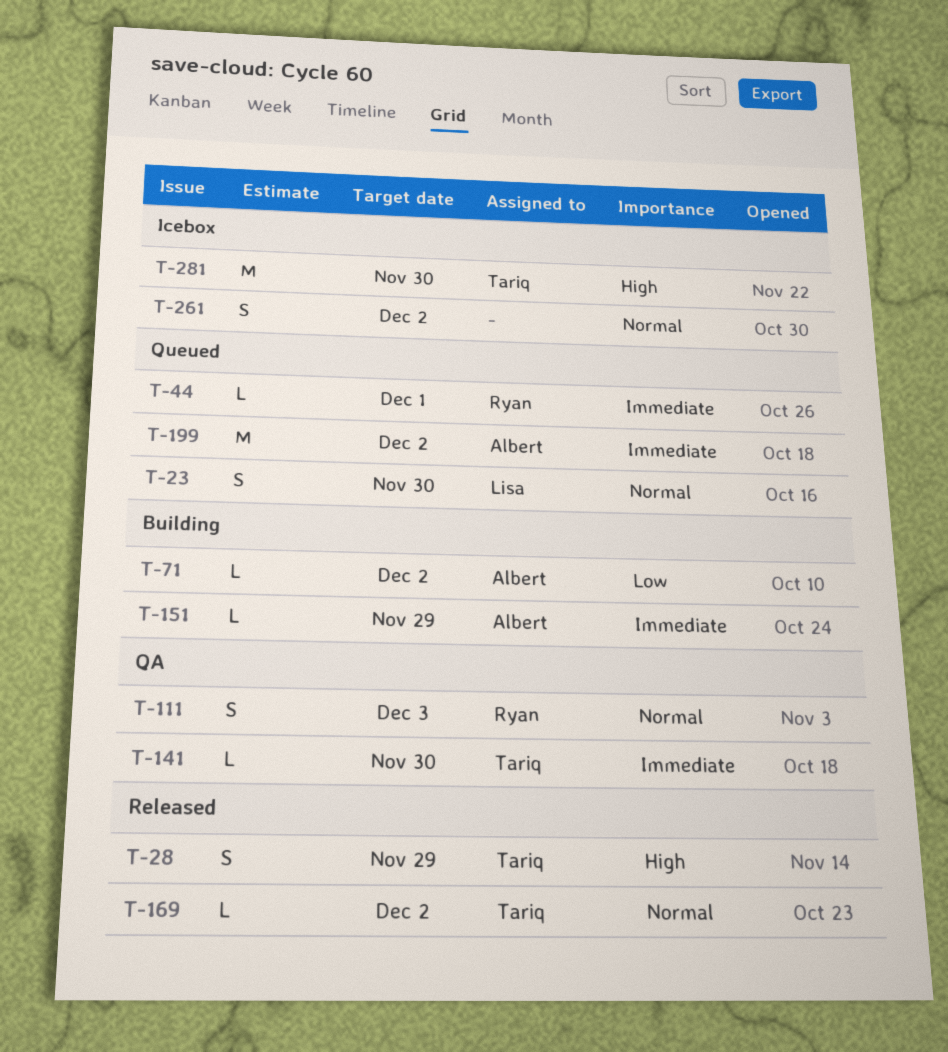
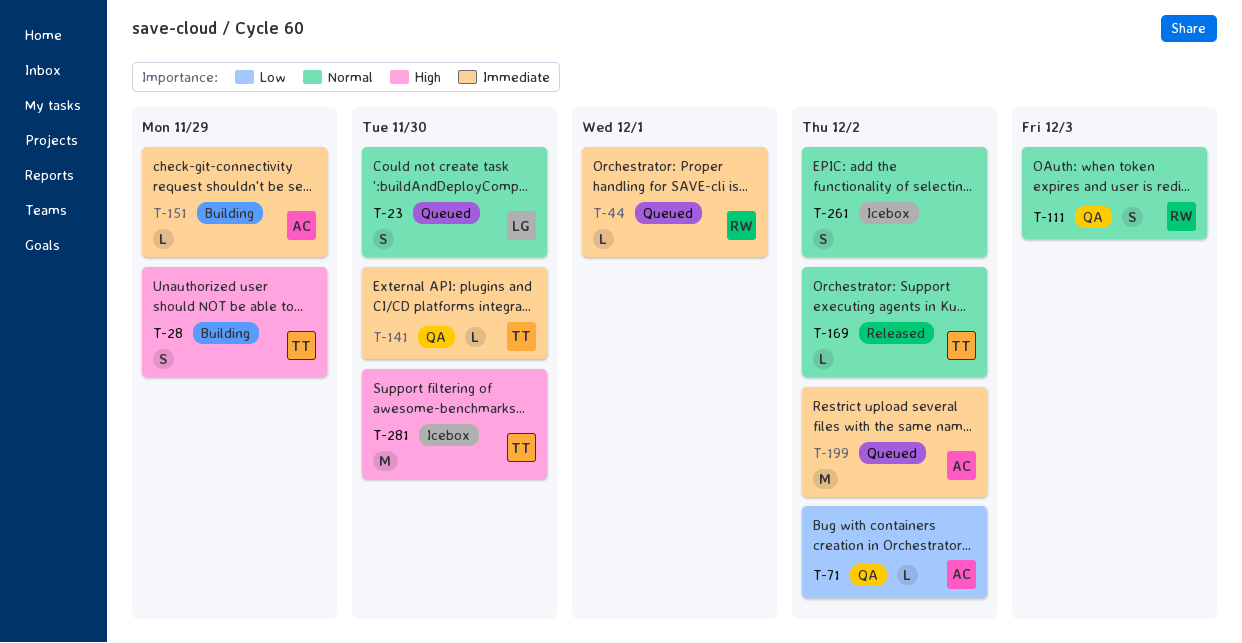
T-28, status: Released -> Building
T-71, status: Building -> QA

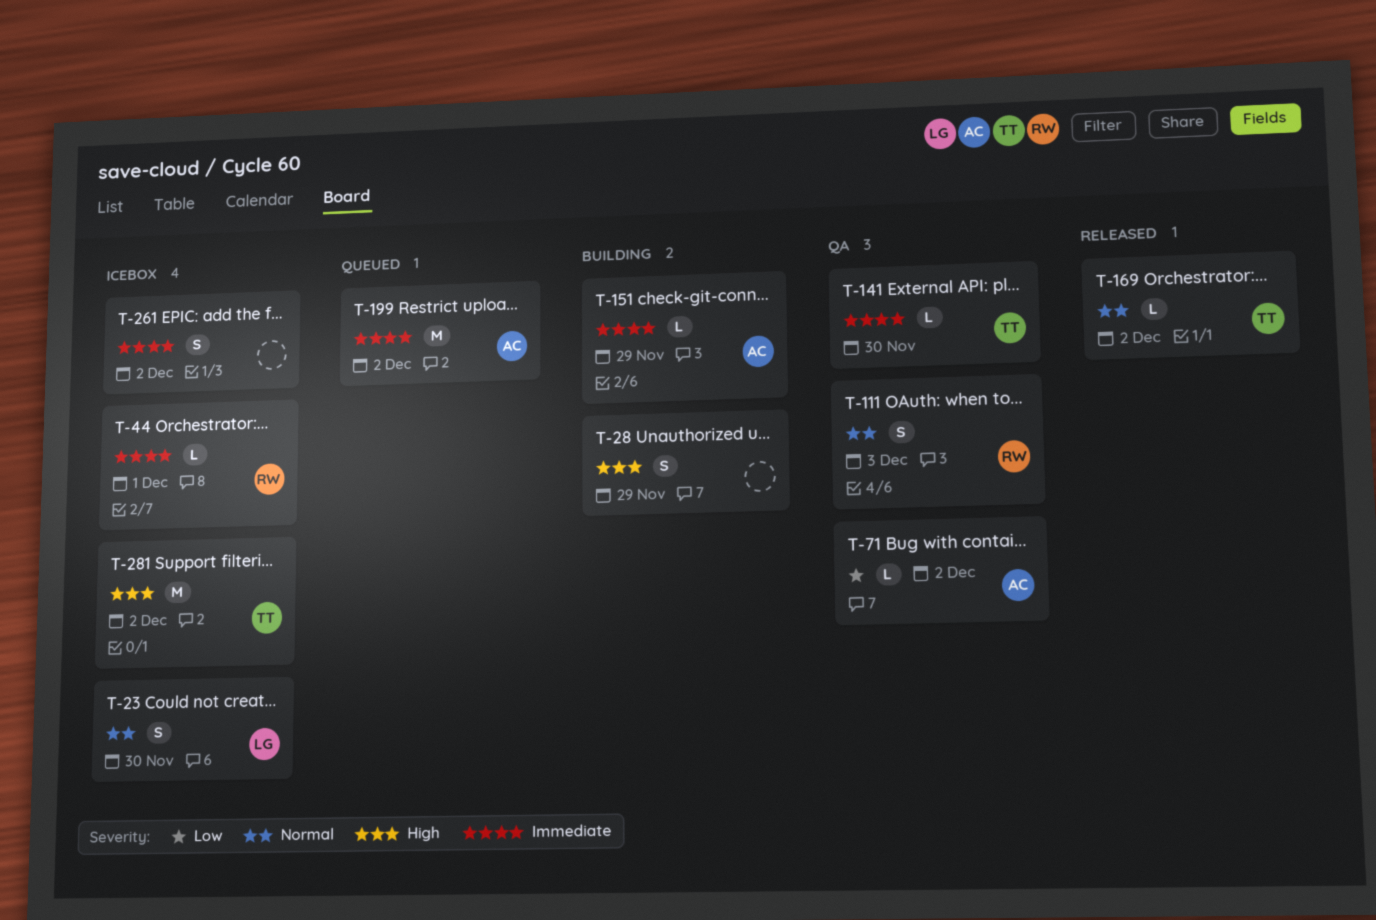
T-23, status: Queued -> Icebox
T-28, owner: TT -> none
T-44, status: Queued -> Icebox
T-261, priority: Normal -> Immediate
T-281, due: Nov 30 -> Dec 2

